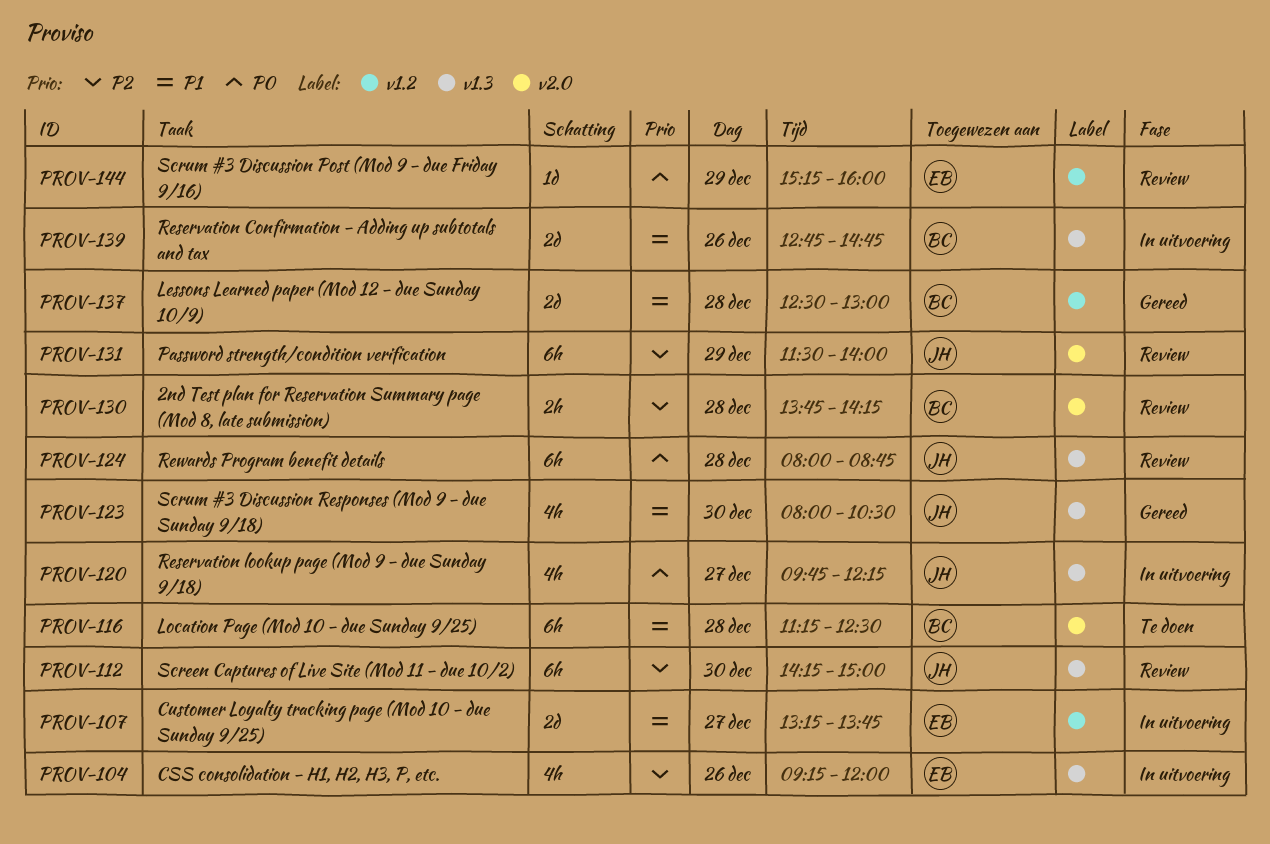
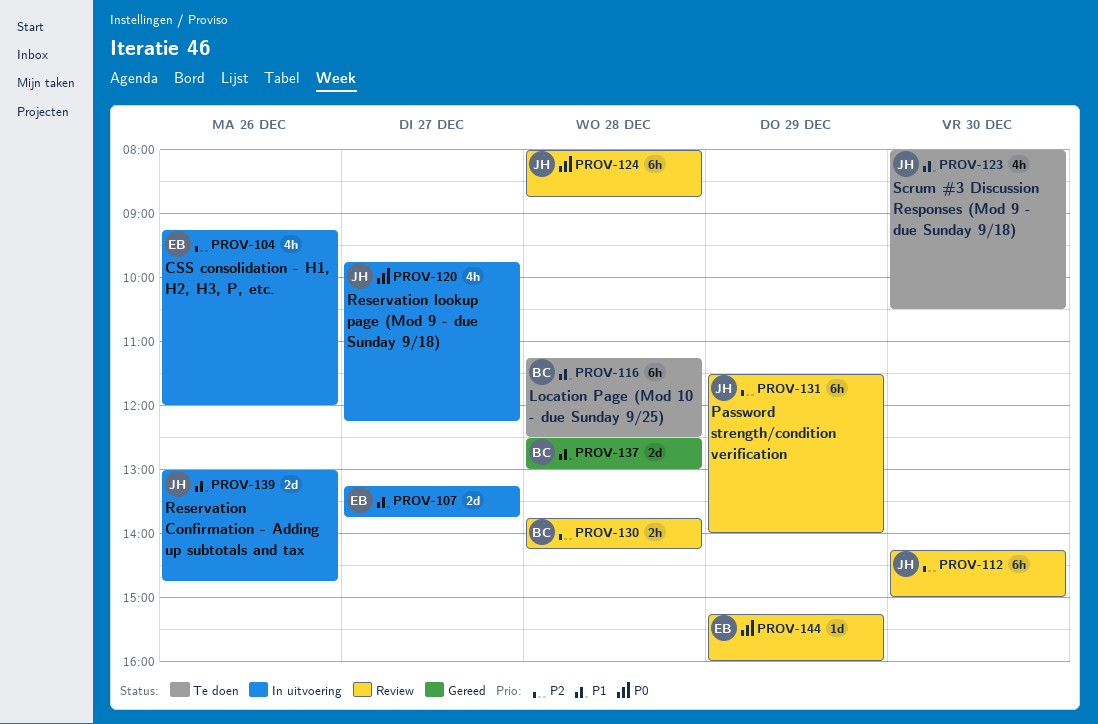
PROV-123, status: Gereed -> Te doen
PROV-139, owner: BC -> JH
PROV-139, begins: 12:45 -> 13:00

